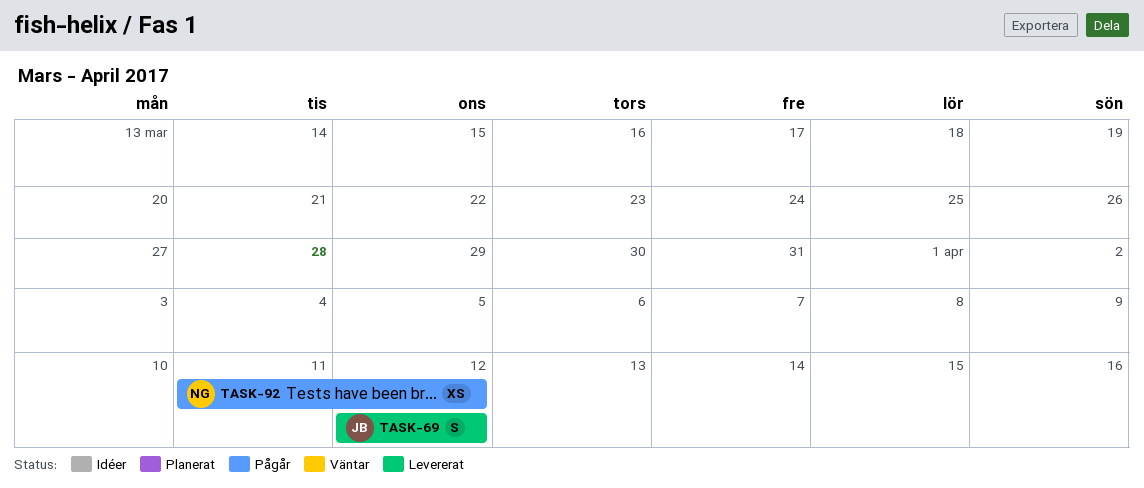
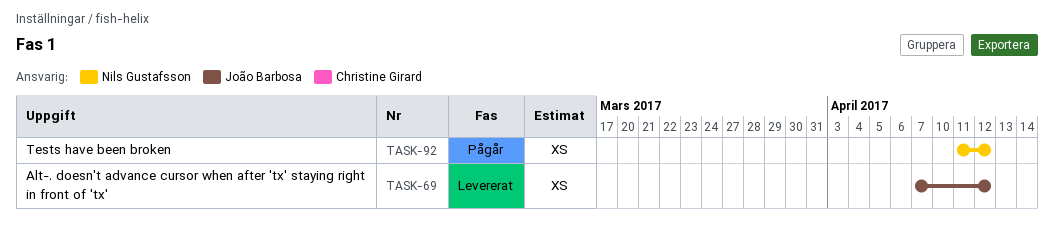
TASK-69, estimate: S -> XS
TASK-69, start: Apr 12 -> Apr 7

